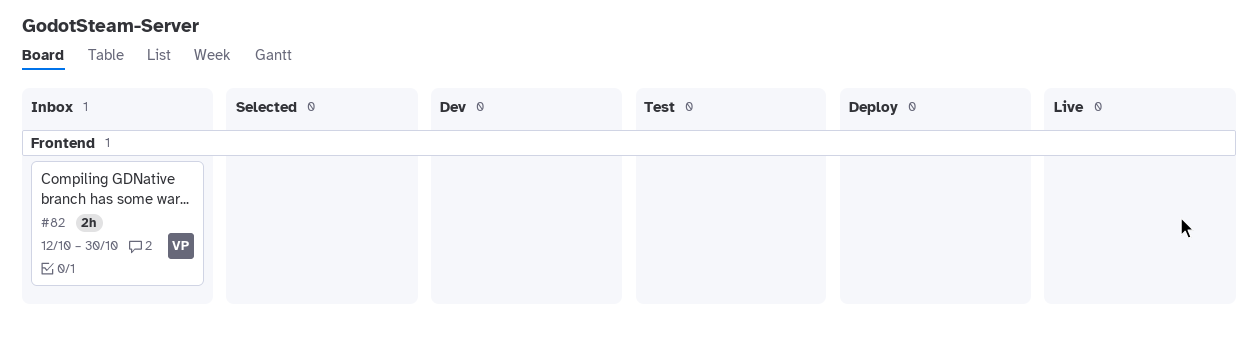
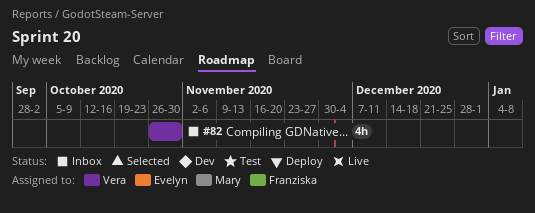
#82, estimate: 2h -> 4h
#82, start: Oct 12 -> Oct 26

